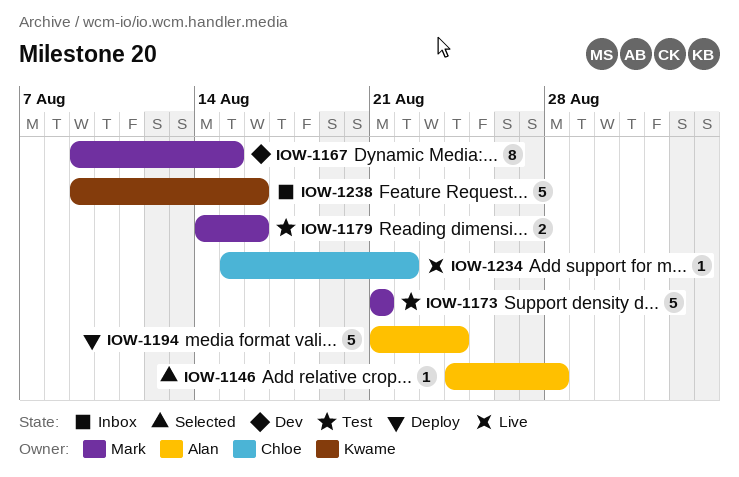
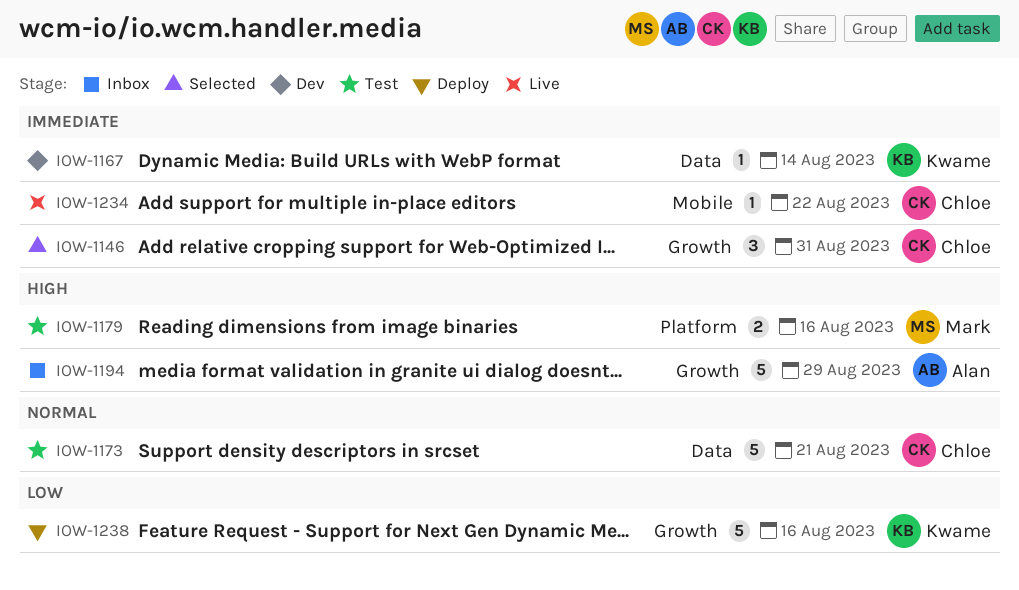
IOW-1146, owner: Alan -> Chloe
IOW-1146, estimate: 1 -> 3
IOW-1146, due: Aug 28 -> Aug 31
IOW-1167, owner: Mark -> Kwame
IOW-1167, estimate: 8 -> 1
IOW-1167, due: Aug 15 -> Aug 14
IOW-1173, owner: Mark -> Chloe
IOW-1194, status: Deploy -> Inbox
IOW-1194, due: Aug 24 -> Aug 29
IOW-1238, status: Inbox -> Deploy

